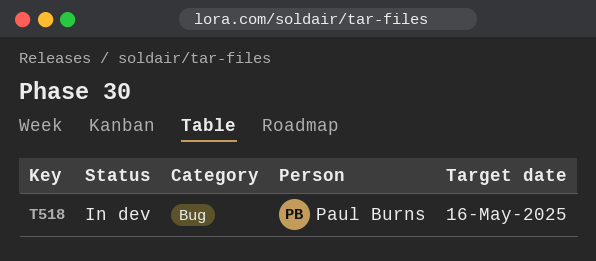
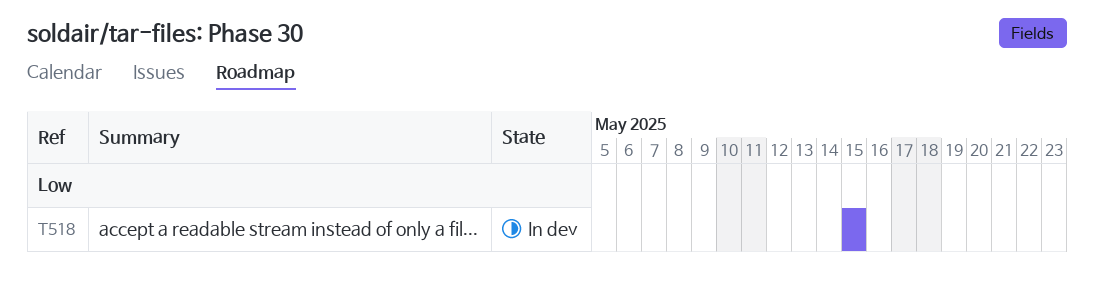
T518, due: May 16 -> May 15

